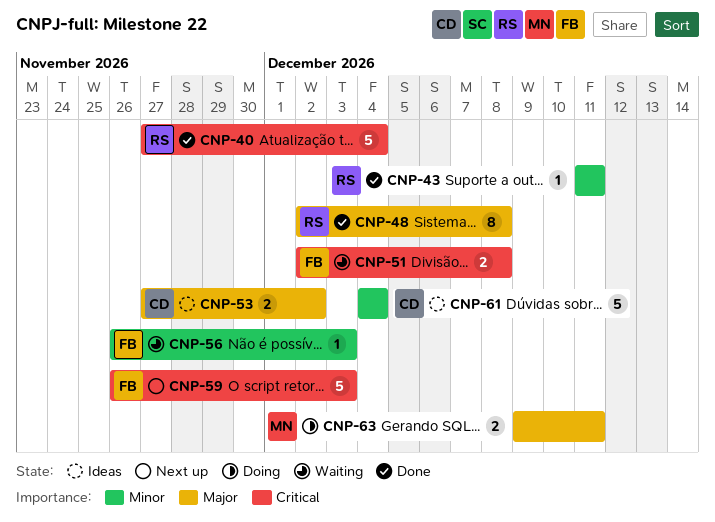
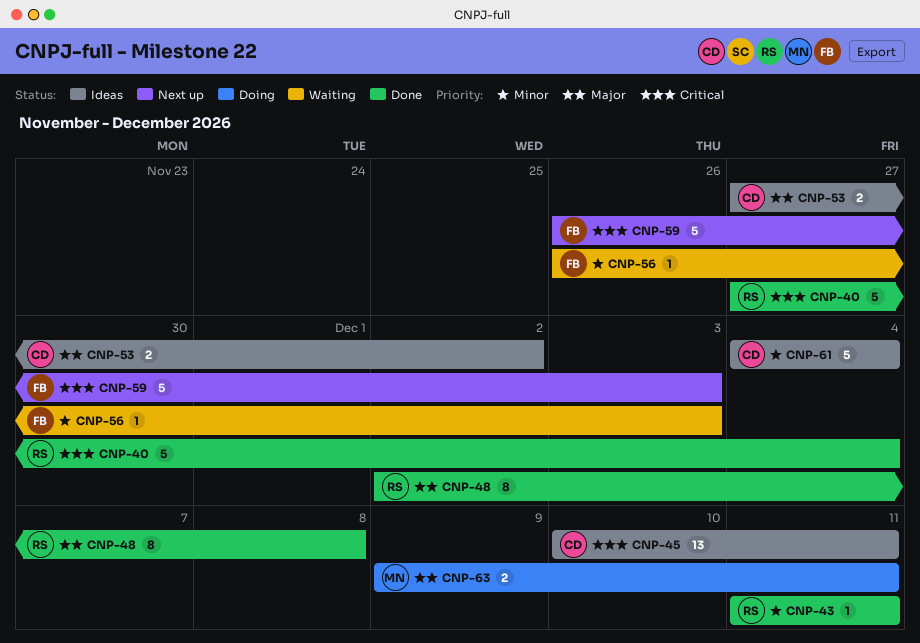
CNP-45: none -> present
CNP-51: present -> none

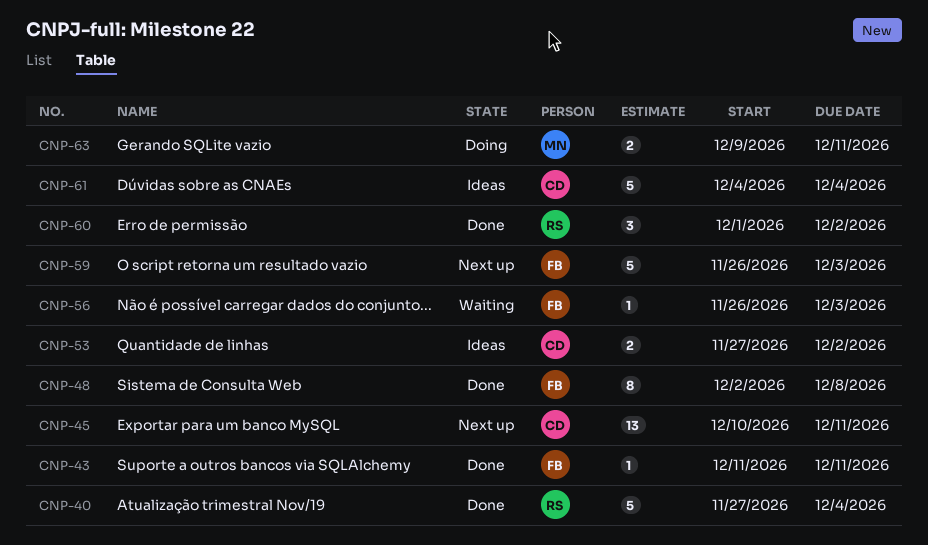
CNP-43, owner: RS -> FB
CNP-45, status: Ideas -> Next up
CNP-48, owner: RS -> FB
CNP-60: none -> present

